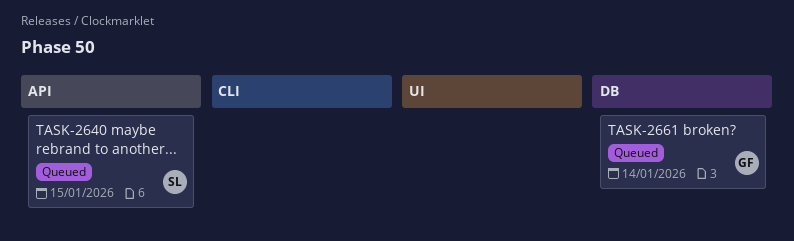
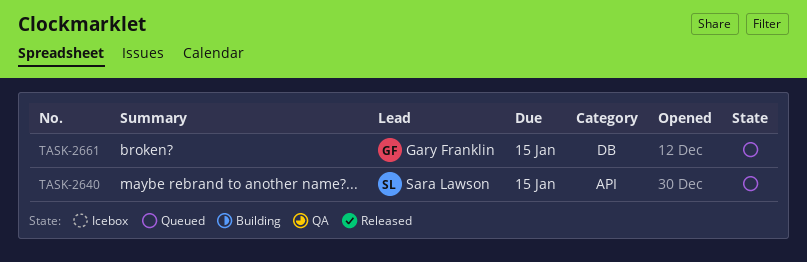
TASK-2661, due: Jan 14 -> Jan 15

